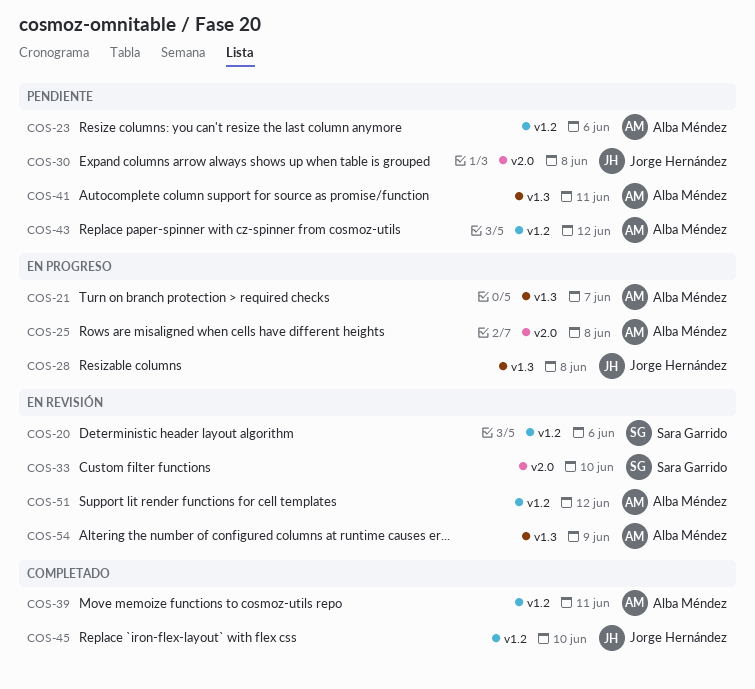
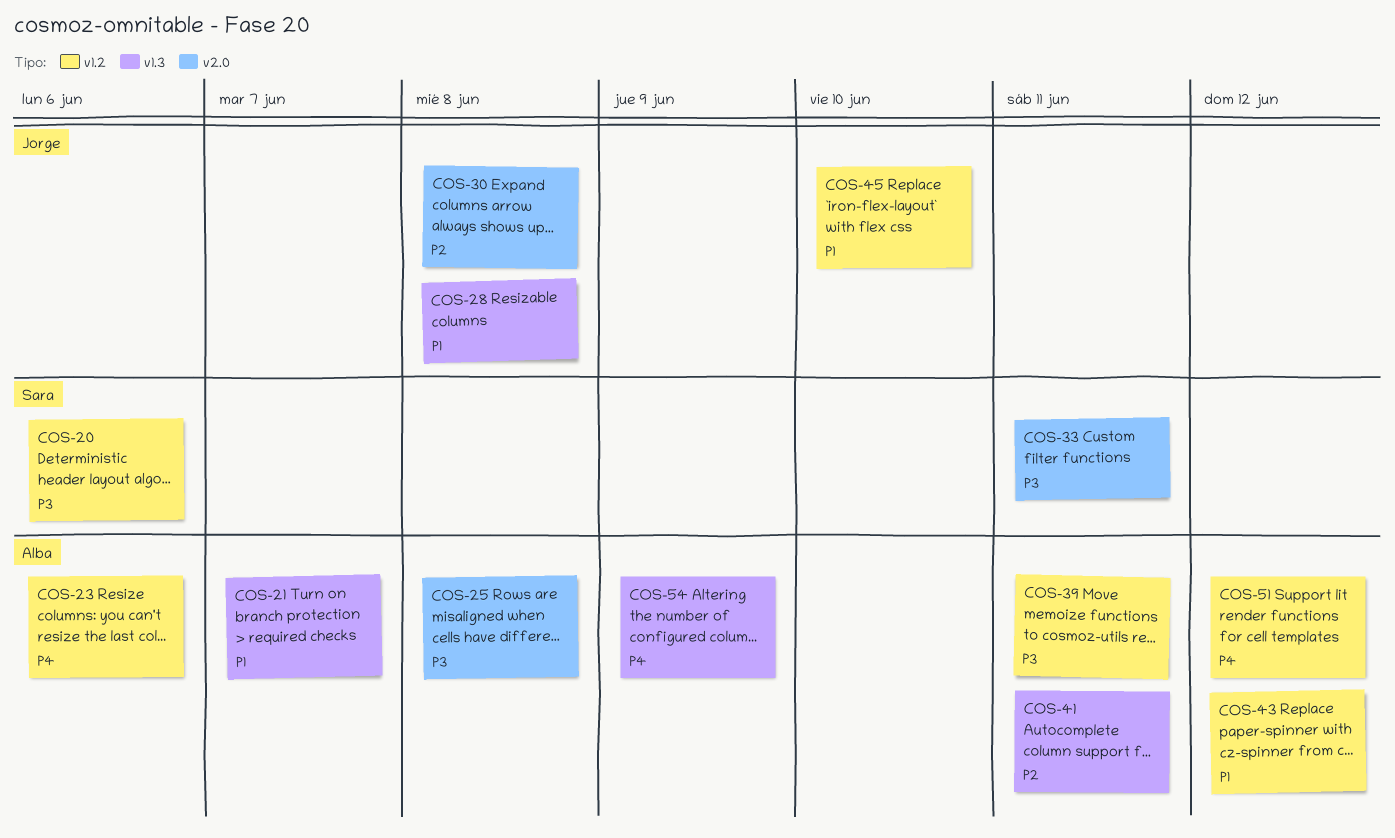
COS-33, due: Jun 10 -> Jun 11

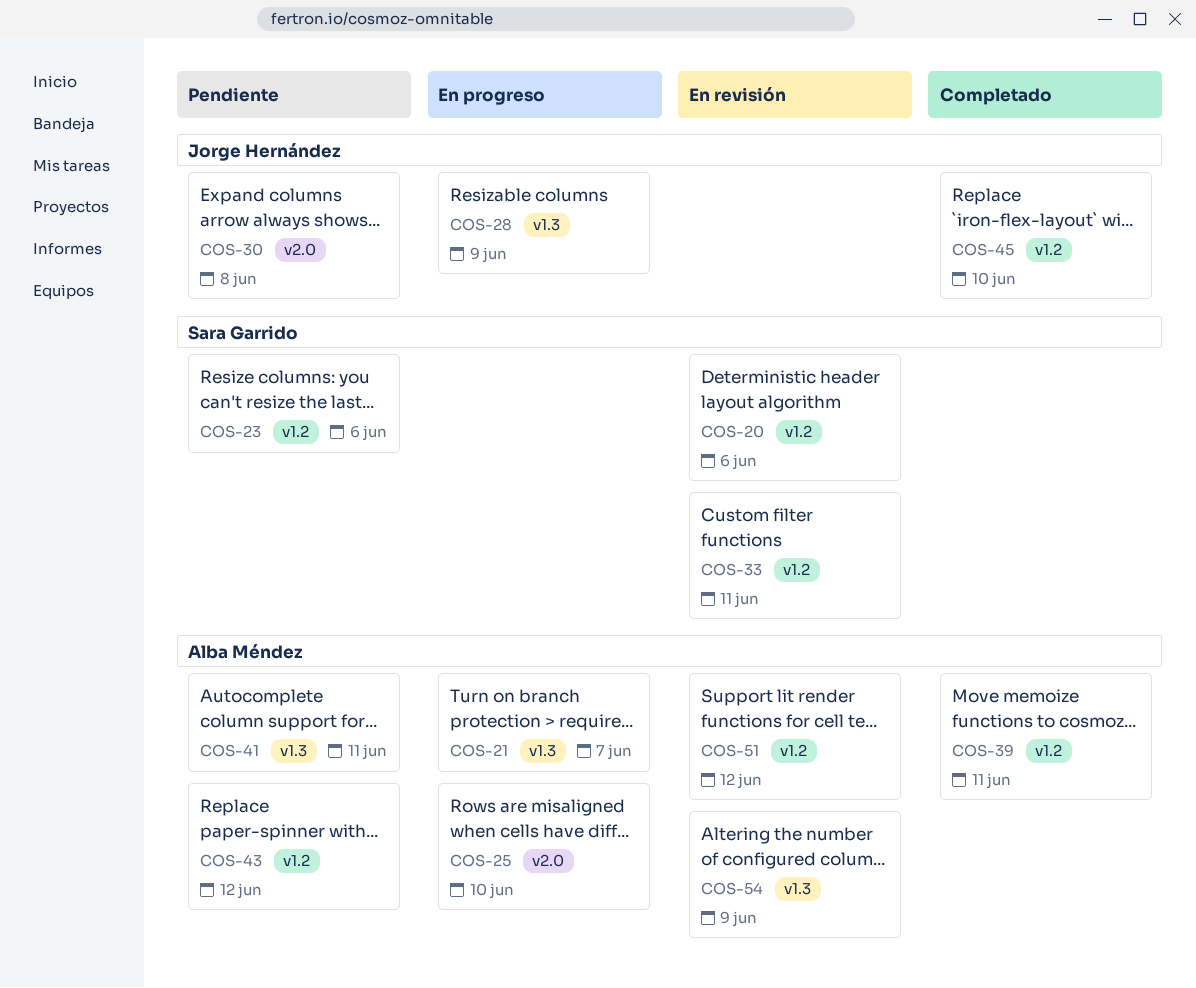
COS-23, owner: Alba Méndez -> Sara Garrido
COS-25, due: Jun 8 -> Jun 10
COS-28, due: Jun 8 -> Jun 9
COS-33, label: v2.0 -> v1.2

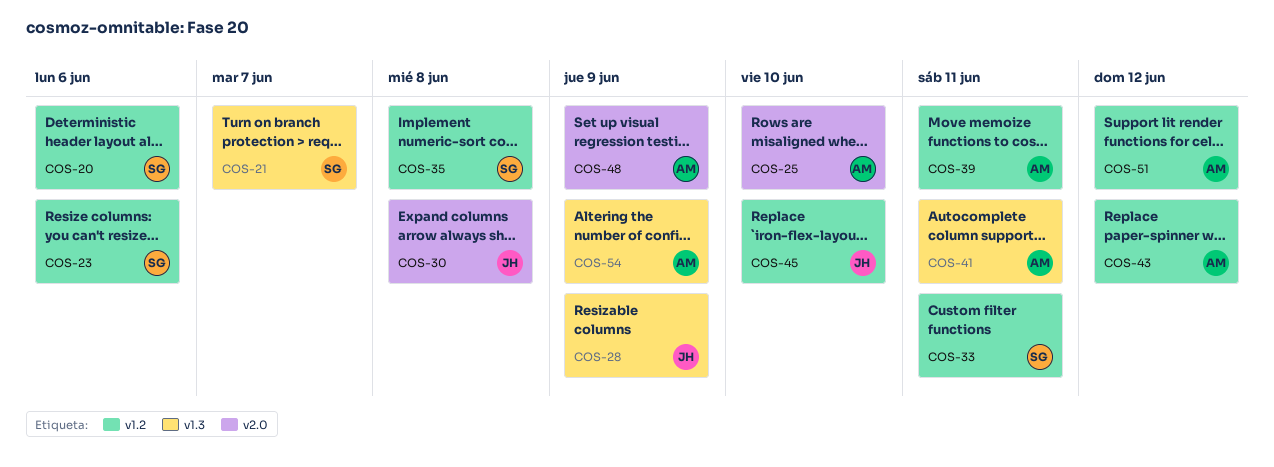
COS-21, owner: Alba Méndez -> Sara Garrido
COS-35: none -> present
COS-48: none -> present

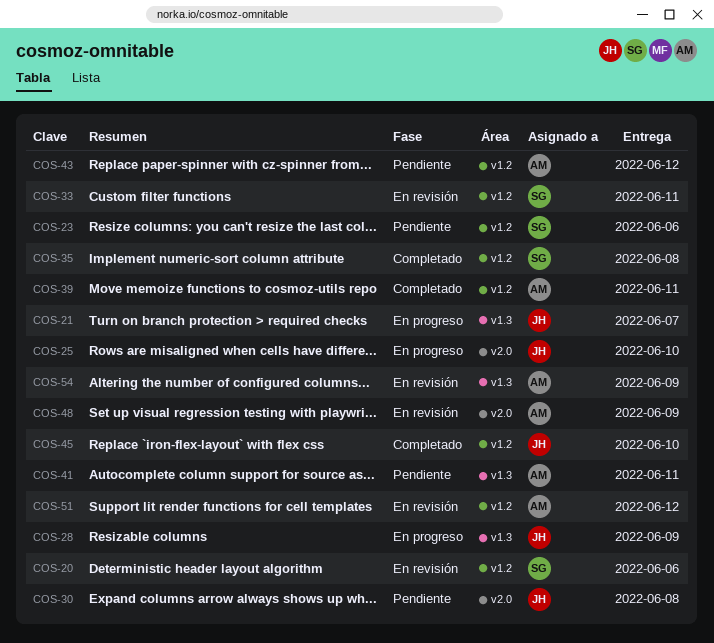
COS-21, owner: SG -> JH
COS-25, owner: AM -> JH

